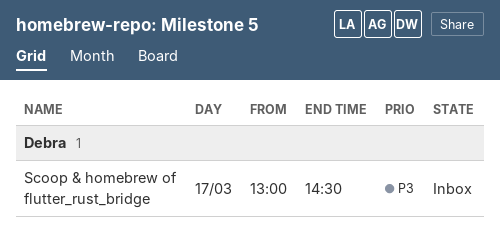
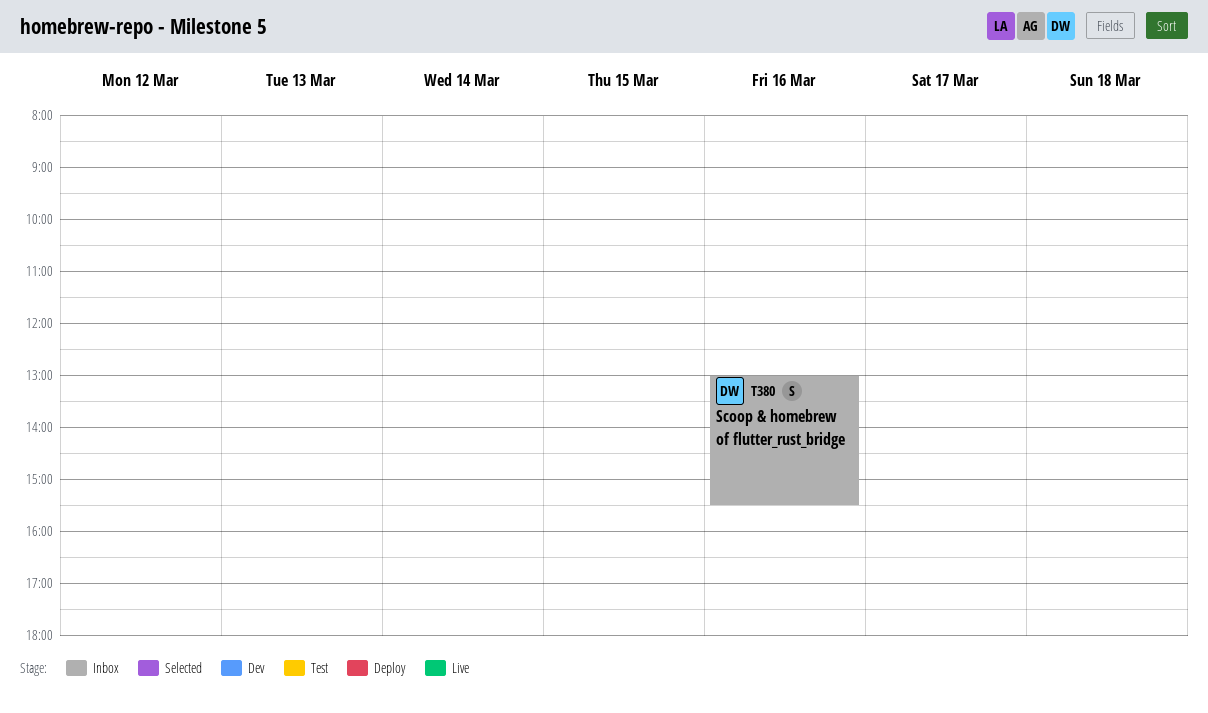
Scoop & homebrew of flutter_rust_bridge, day: Mar 17 -> Mar 16
Scoop & homebrew of flutter_rust_bridge, ends: 14:30 -> 15:30

